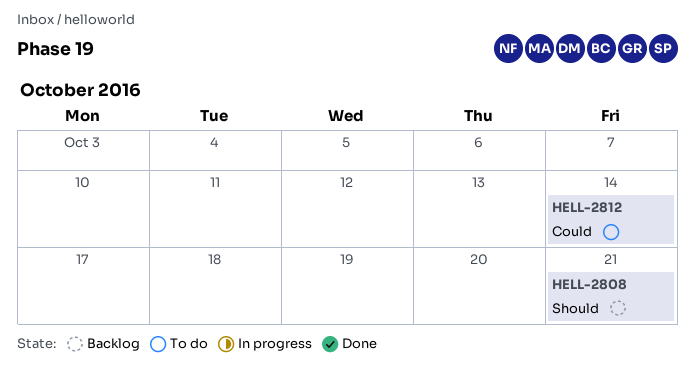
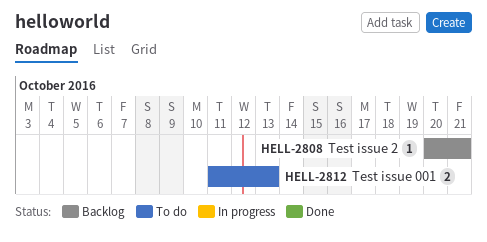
HELL-2812, due: Oct 14 -> Oct 13

